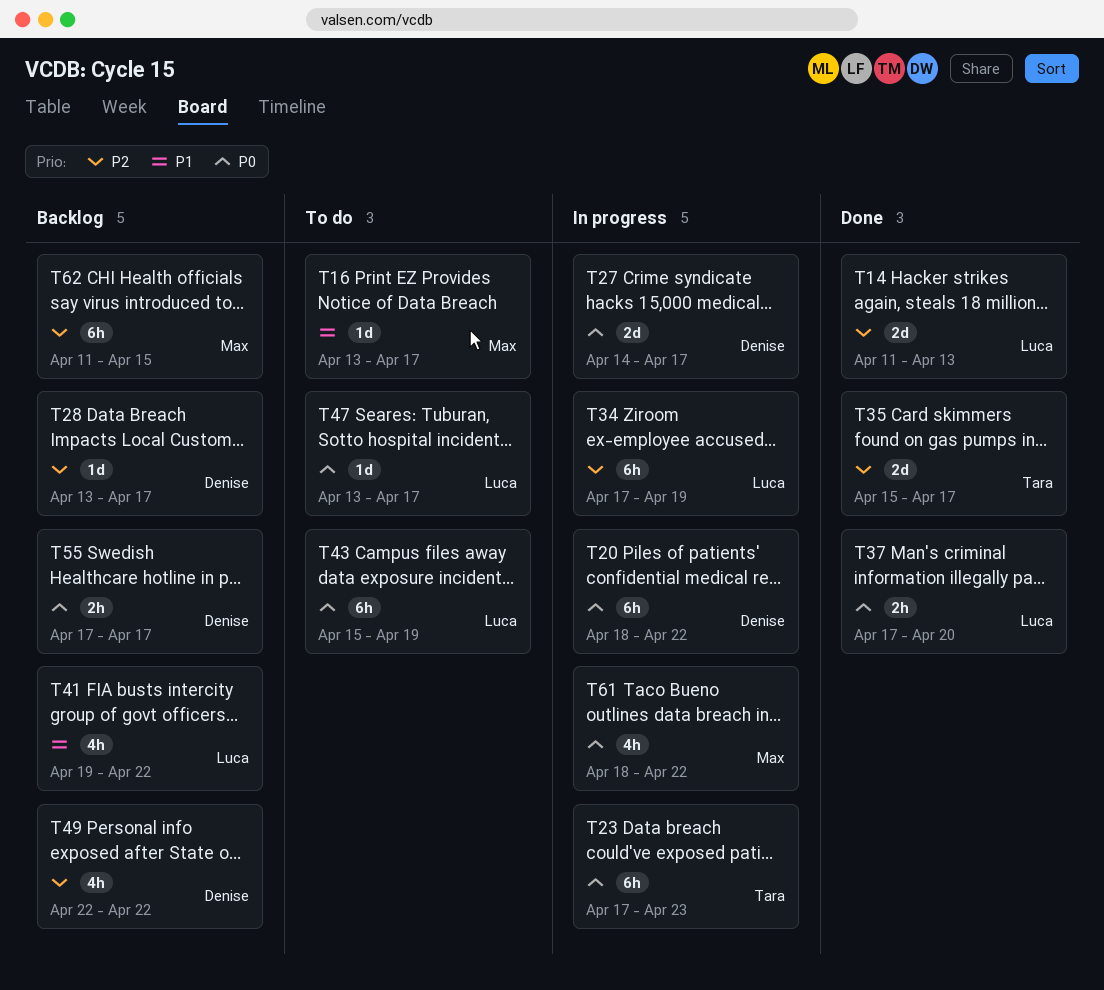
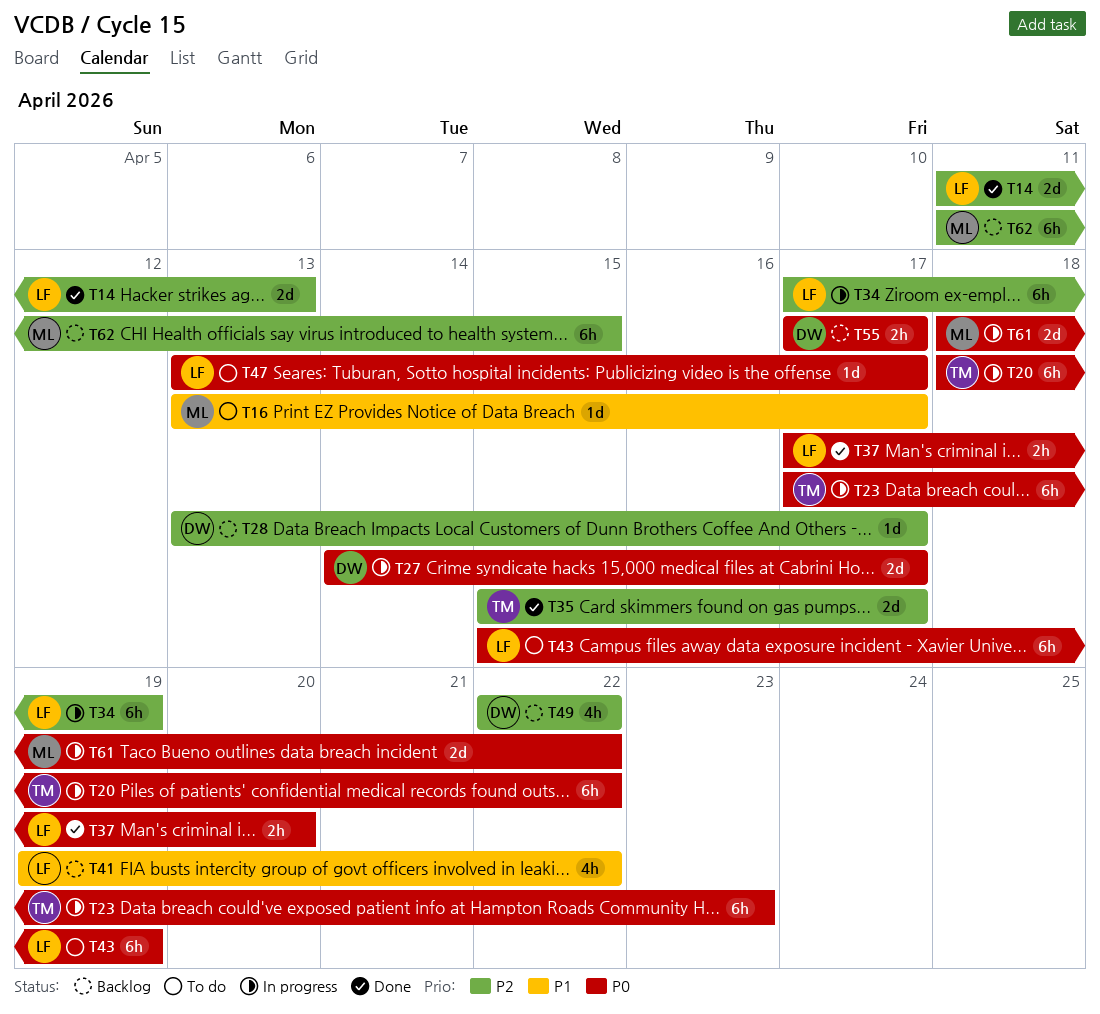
T20, owner: Denise -> Tara
T61, estimate: 4h -> 2d

